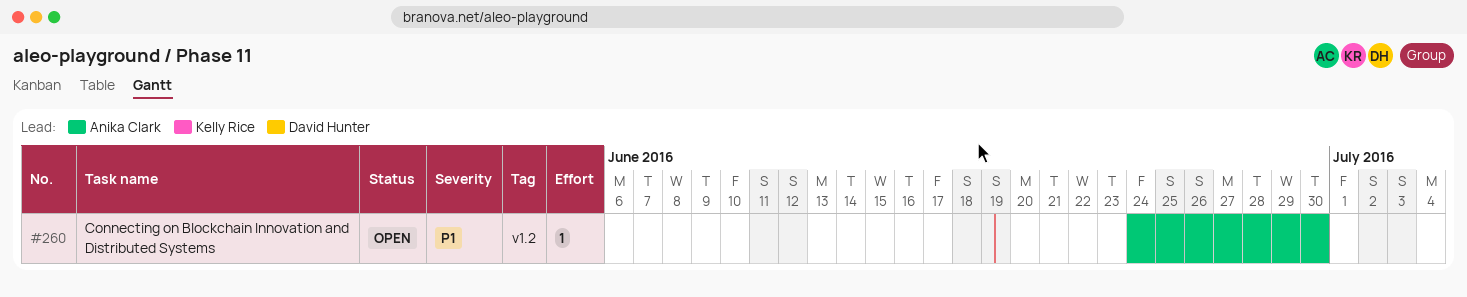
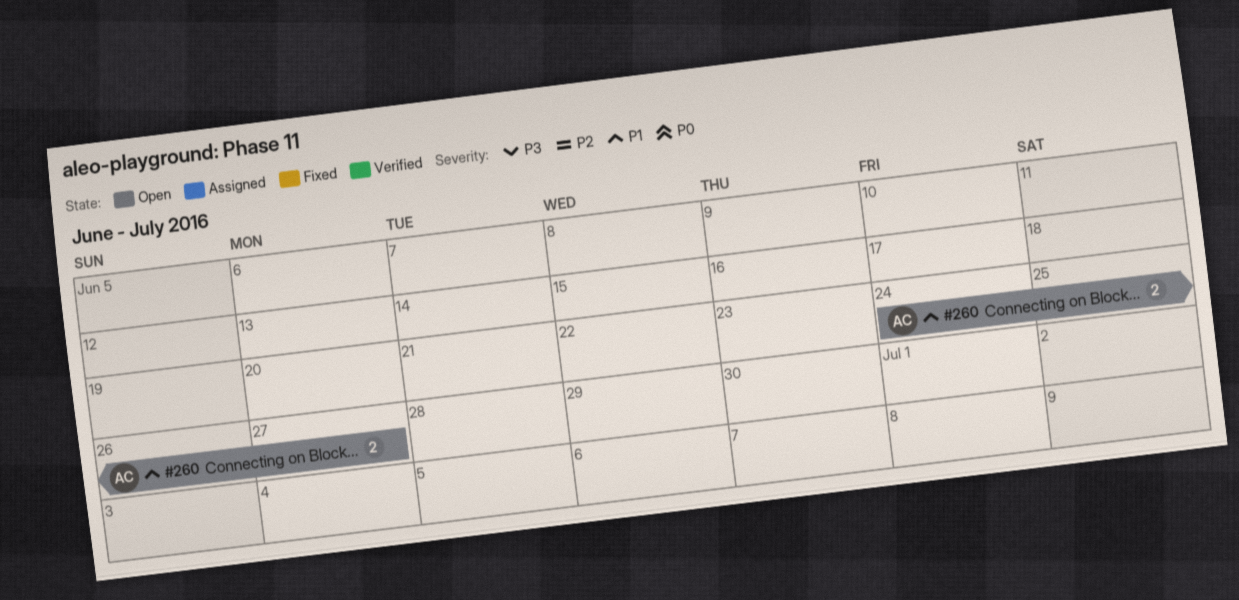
#260, estimate: 1 -> 2
#260, due: Jun 30 -> Jun 27

